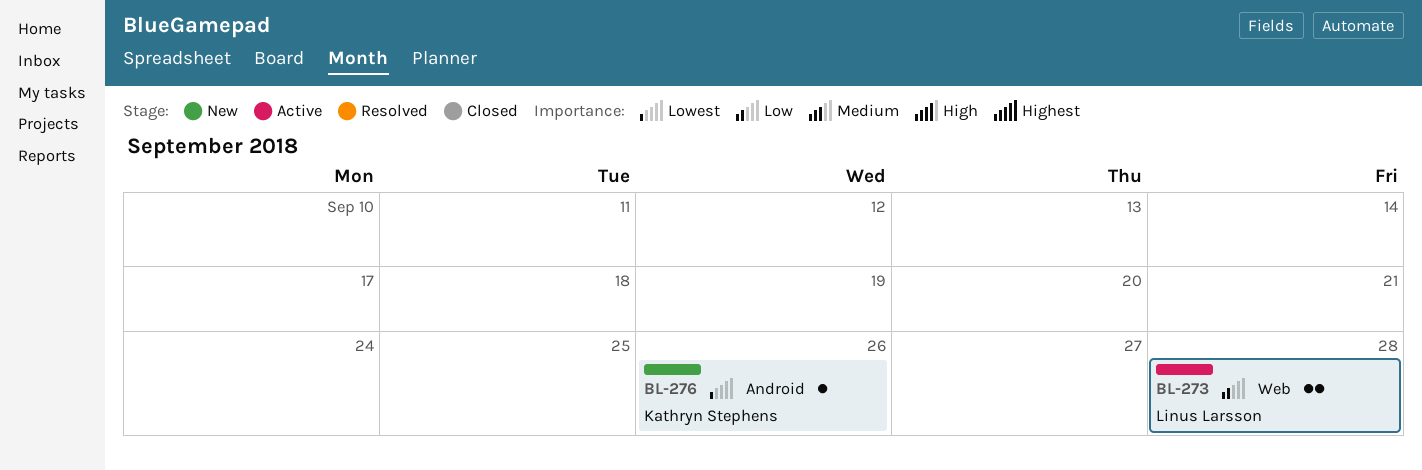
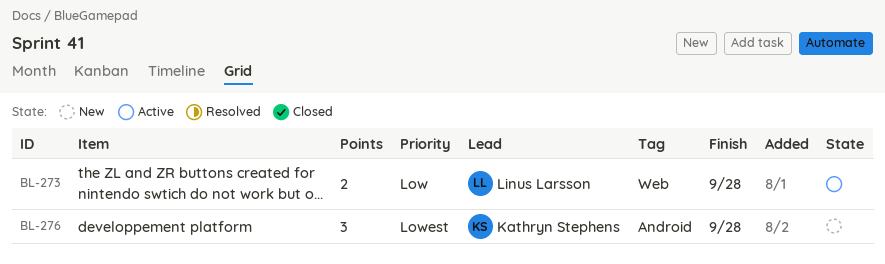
BL-276, estimate: 1 -> 3
BL-276, due: Sep 26 -> Sep 28

